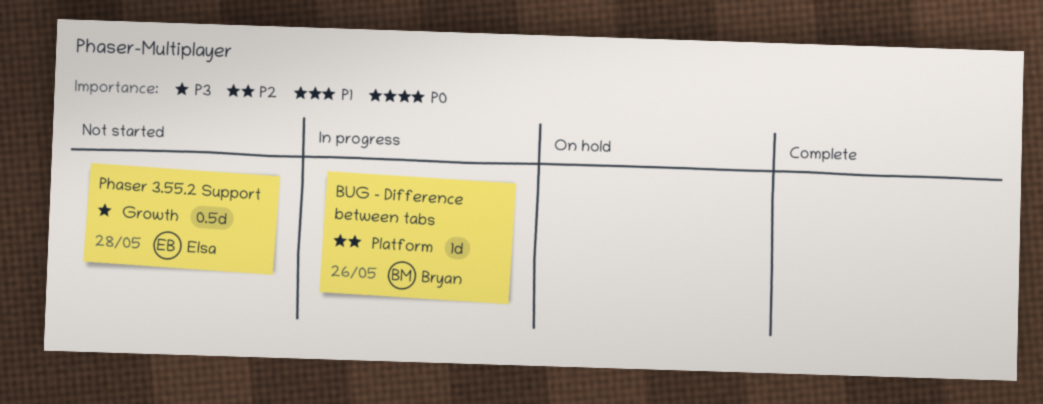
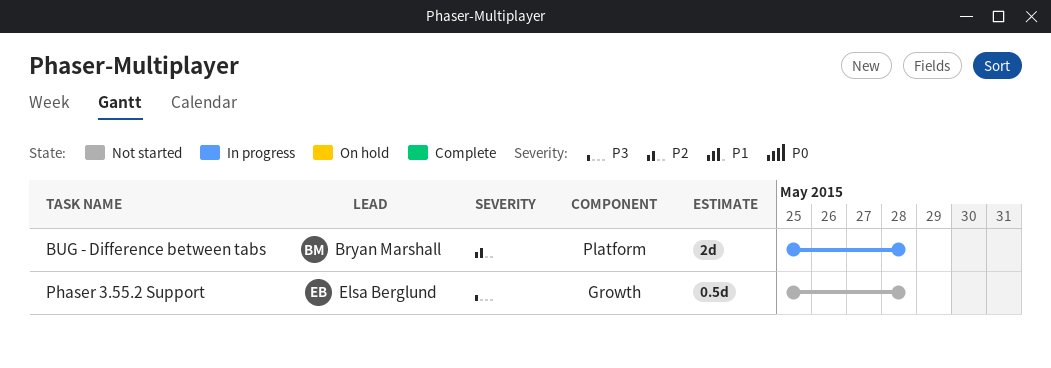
BUG - Difference between tabs, estimate: 1d -> 2d
BUG - Difference between tabs, due: May 26 -> May 28

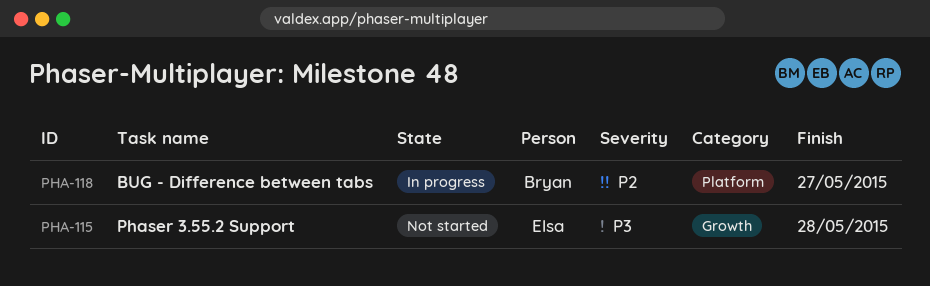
BUG - Difference between tabs, due: May 28 -> May 27

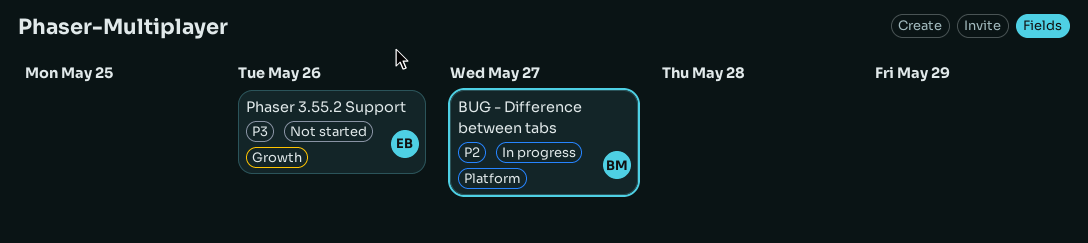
Phaser 3.55.2 Support, due: May 28 -> May 26

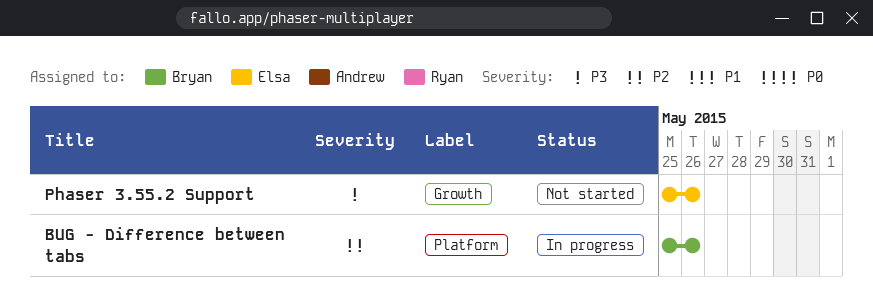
BUG - Difference between tabs, due: May 27 -> May 26

